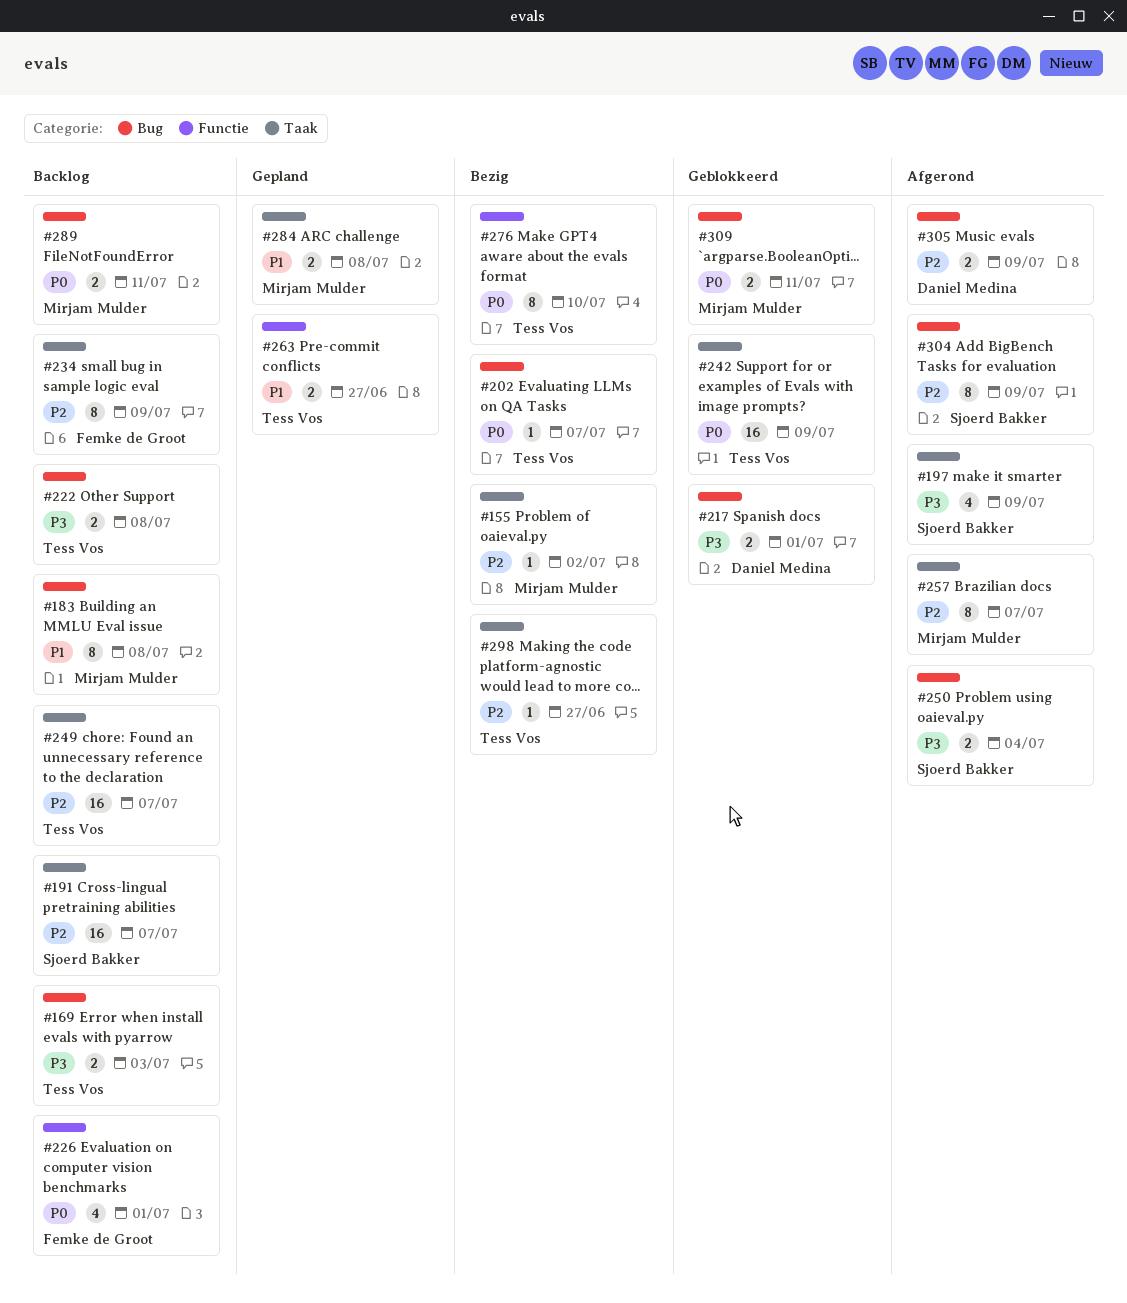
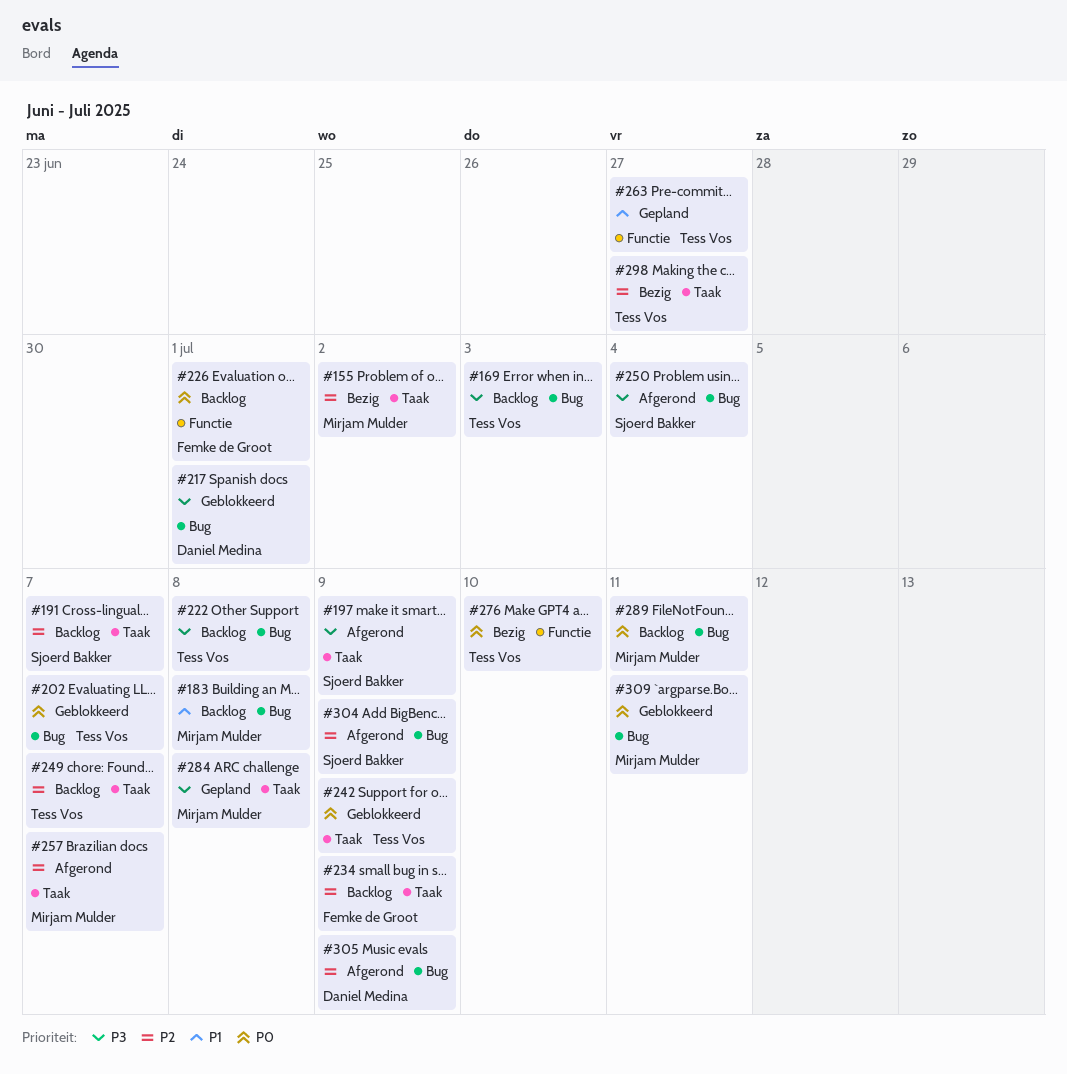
#202, status: Bezig -> Geblokkeerd
#284, priority: P1 -> P3

